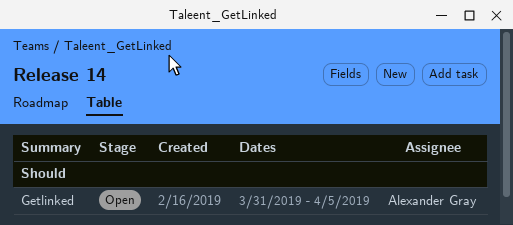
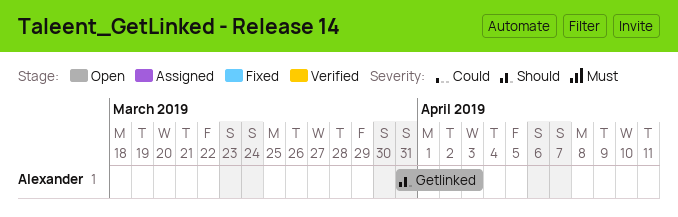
Getlinked, due: Apr 5 -> Apr 3

